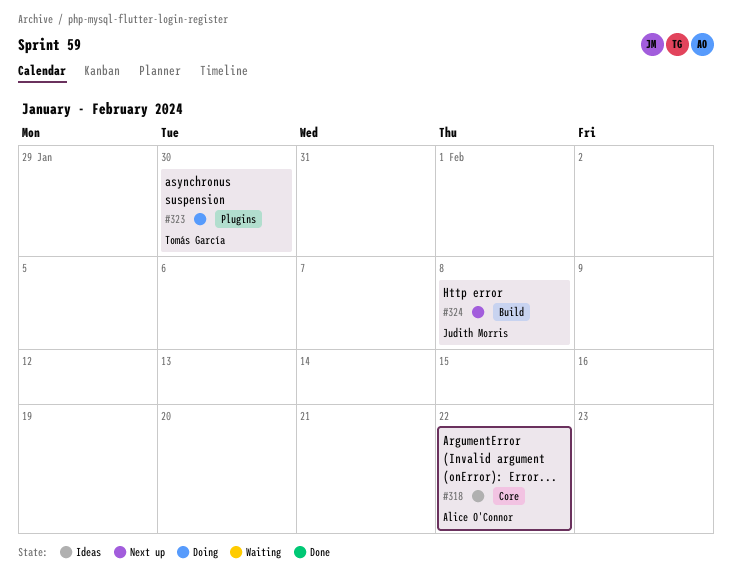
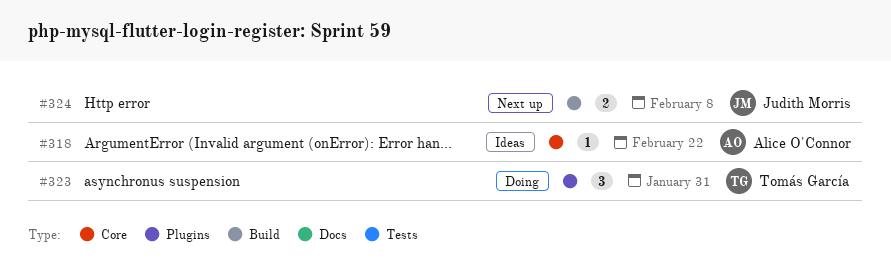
#323, due: Jan 30 -> Jan 31

